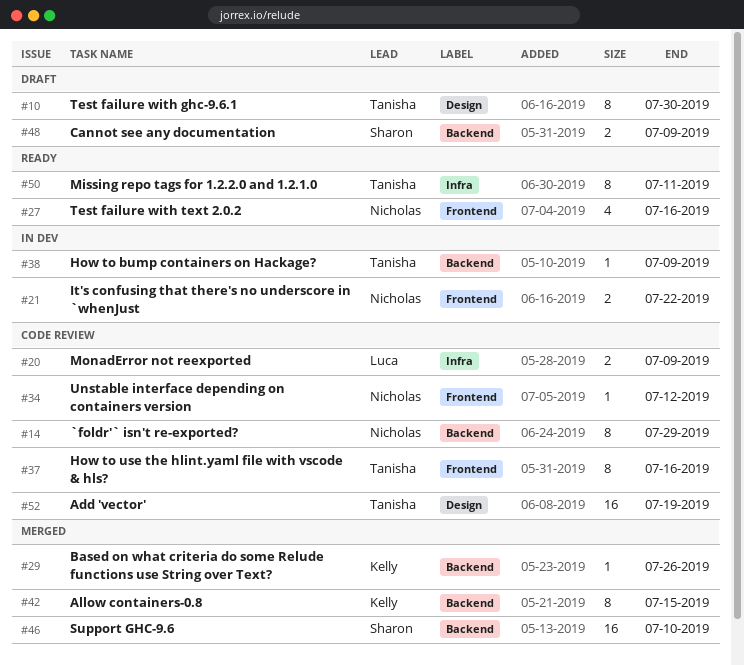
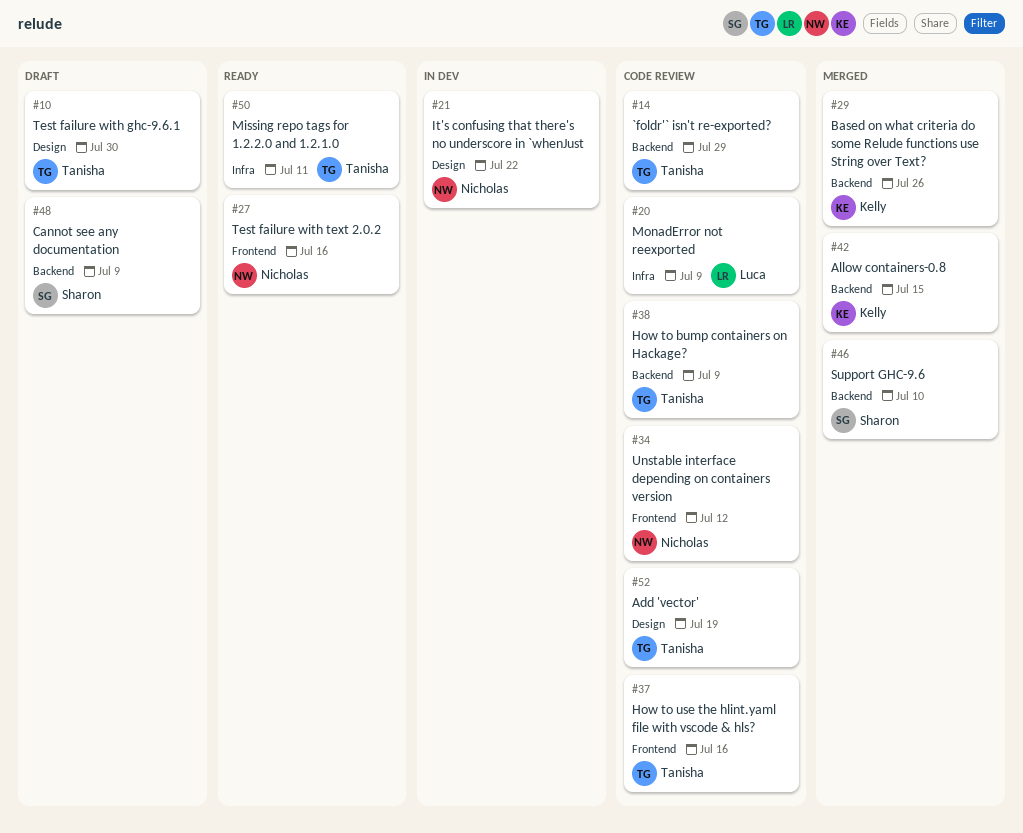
#14, owner: Nicholas -> Tanisha
#21, label: Frontend -> Design
#38, status: In dev -> Code review

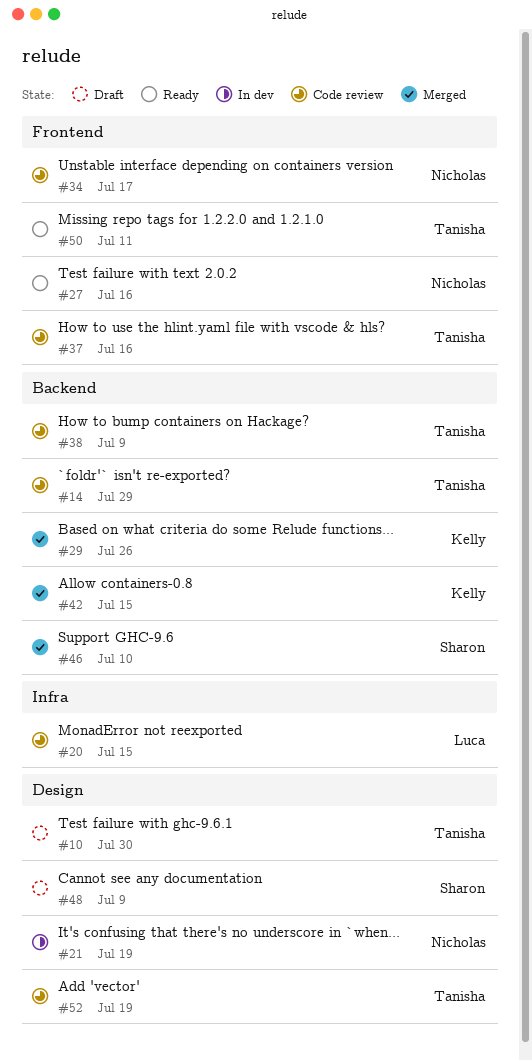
#20, due: Jul 9 -> Jul 15
#21, due: Jul 22 -> Jul 19
#34, due: Jul 12 -> Jul 17
#48, label: Backend -> Design
#50, label: Infra -> Frontend

